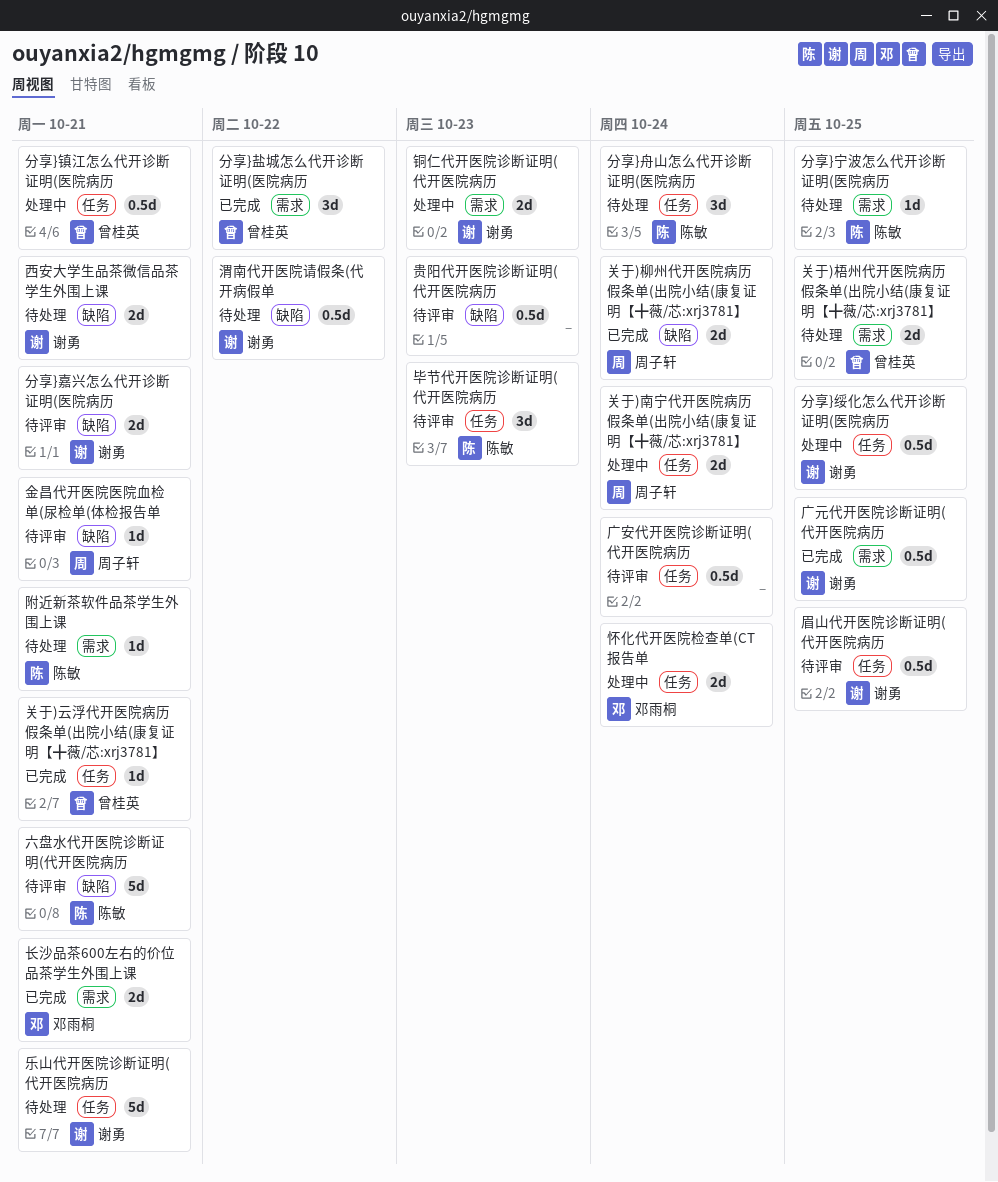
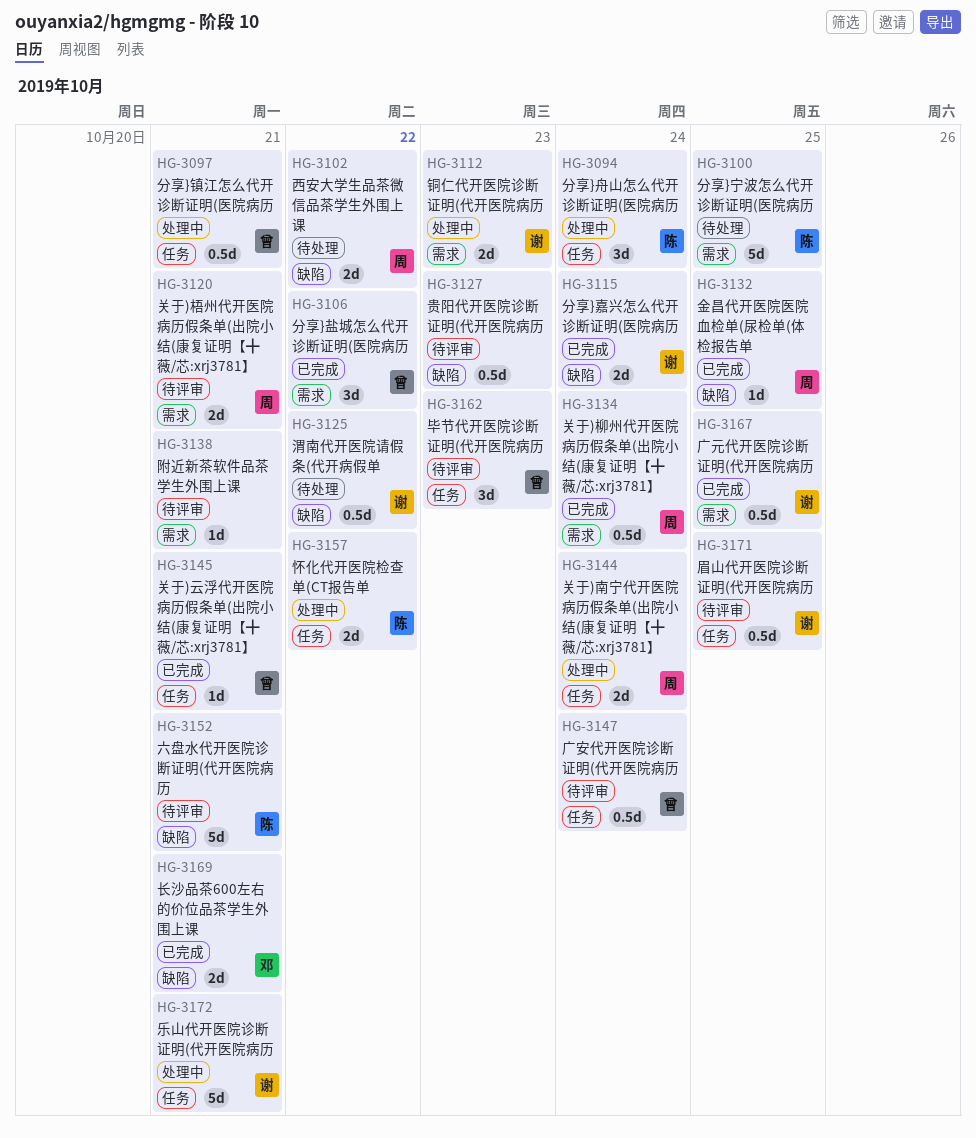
乐山代开医院诊断证明(代开医院病历, status: 待处理 -> 处理中
关于)柳州代开医院病历假条单(出院小结(康复证明【╋薇/芯:xrj3781】, label: 缺陷 -> 需求
关于)柳州代开医院病历假条单(出院小结(康复证明【╋薇/芯:xrj3781】, estimate: 2d -> 0.5d
关于)梧州代开医院病历假条单(出院小结(康复证明【╋薇/芯:xrj3781】, status: 待处理 -> 待评审
关于)梧州代开医院病历假条单(出院小结(康复证明【╋薇/芯:xrj3781】, owner: 曾桂英 -> 周子轩
关于)梧州代开医院病历假条单(出院小结(康复证明【╋薇/芯:xrj3781】, due: Oct 25 -> Oct 21
分享}嘉兴怎么代开诊断证明(医院病历, status: 待评审 -> 已完成
分享}嘉兴怎么代开诊断证明(医院病历, due: Oct 21 -> Oct 24
分享}宁波怎么代开诊断证明(医院病历, estimate: 1d -> 5d
分享}绥化怎么代开诊断证明(医院病历: present -> none
分享}舟山怎么代开诊断证明(医院病历, status: 待处理 -> 处理中
广安代开医院诊断证明(代开医院病历, owner: none -> 曾桂英
怀化代开医院检查单(CT报告单, owner: 邓雨桐 -> 陈敏
怀化代开医院检查单(CT报告单, due: Oct 24 -> Oct 22
毕节代开医院诊断证明(代开医院病历, owner: 陈敏 -> 曾桂英
西安大学生品茶微信品茶学生外围上课, owner: 谢勇 -> 周子轩
西安大学生品茶微信品茶学生外围上课, due: Oct 21 -> Oct 22
金昌代开医院医院血检单(尿检单(体检报告单, status: 待评审 -> 已完成
金昌代开医院医院血检单(尿检单(体检报告单, due: Oct 21 -> Oct 25
长沙品茶600左右的价位品茶学生外围上课, label: 需求 -> 缺陷
附近新茶软件品茶学生外围上课, status: 待处理 -> 待评审
附近新茶软件品茶学生外围上课, owner: 陈敏 -> none

